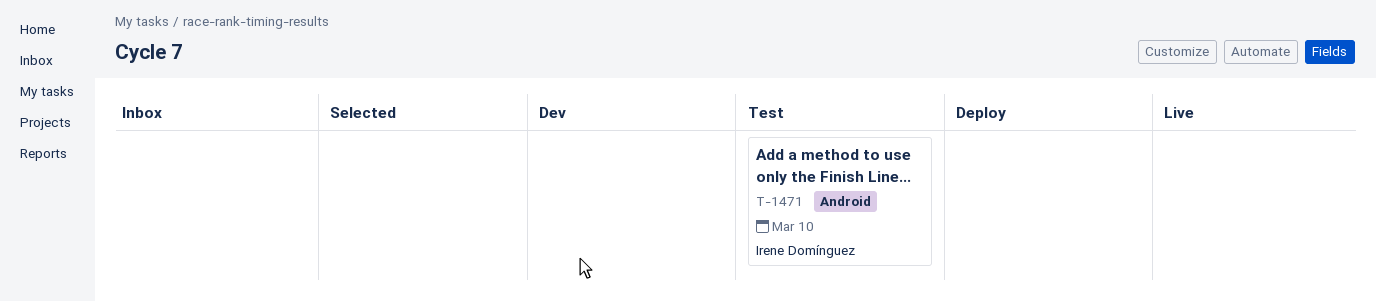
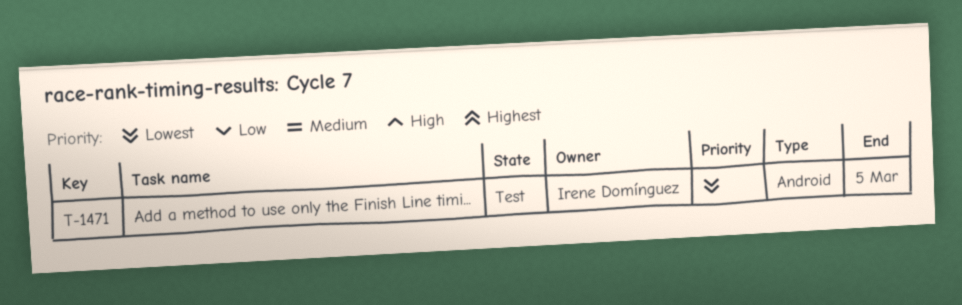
T-1471, due: Mar 10 -> Mar 5

